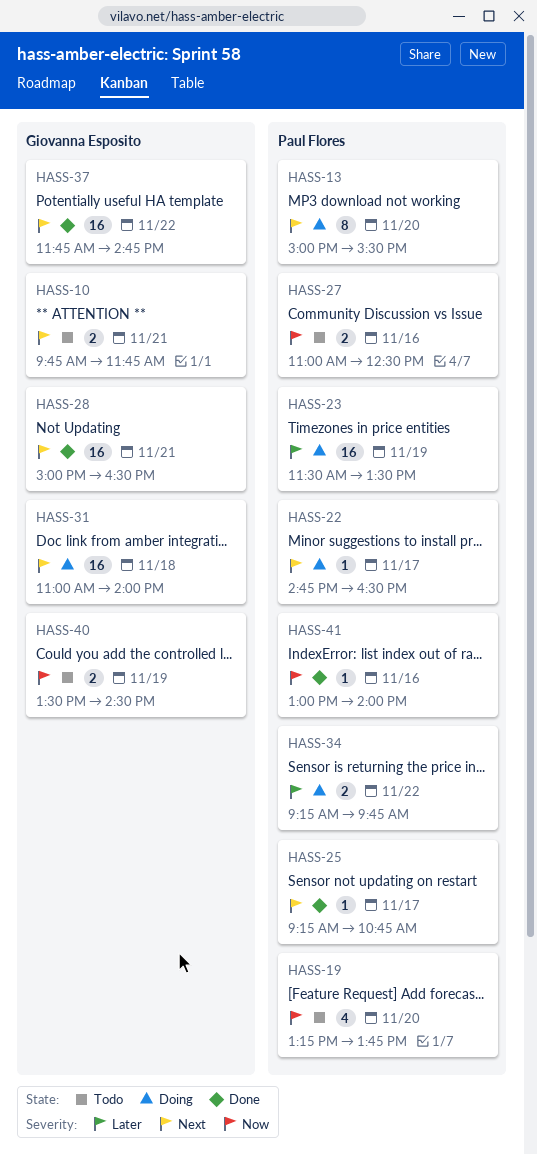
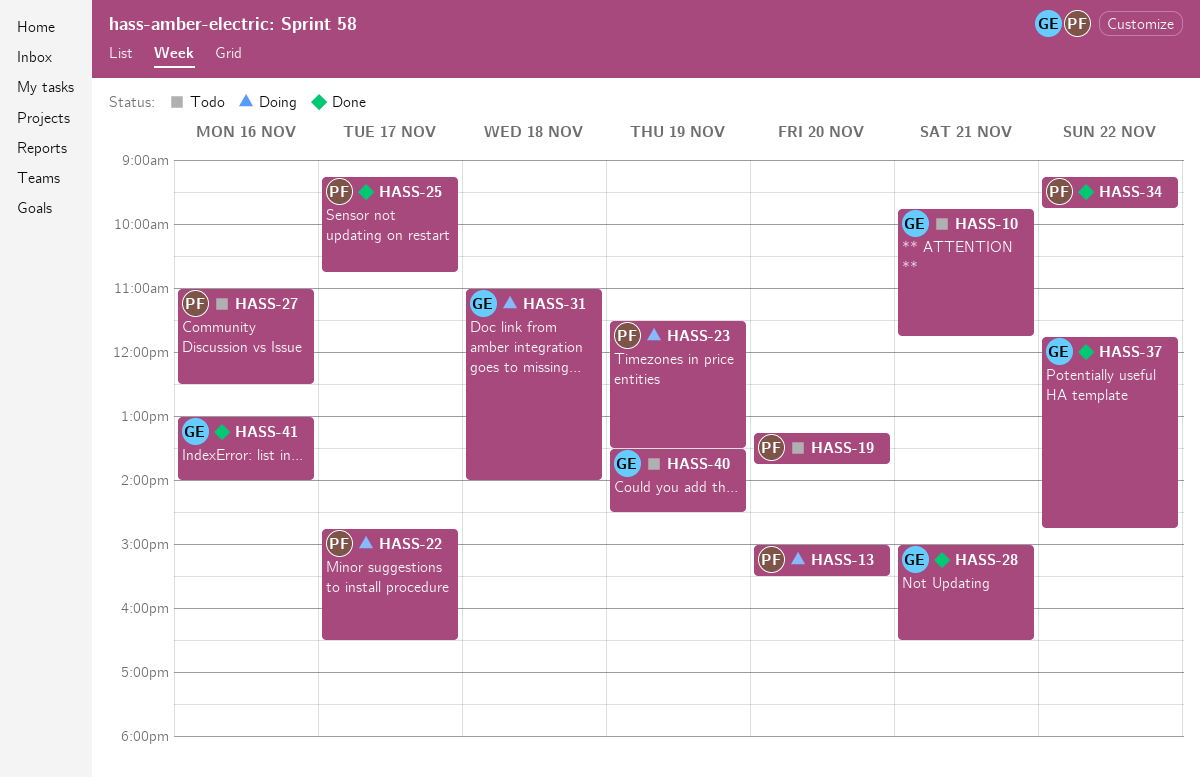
HASS-34, status: Doing -> Done
HASS-41, owner: Paul Flores -> Giovanna Esposito

